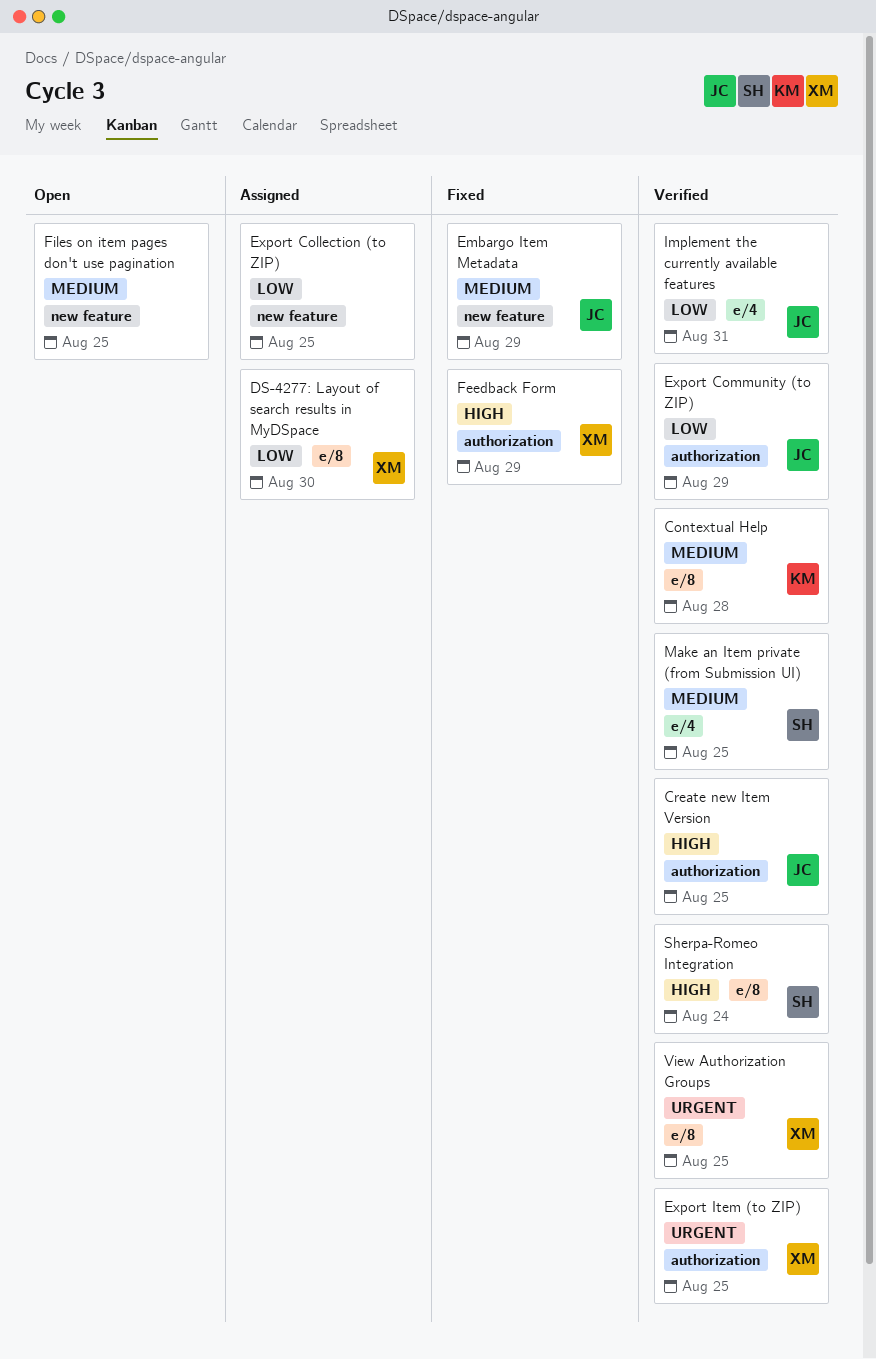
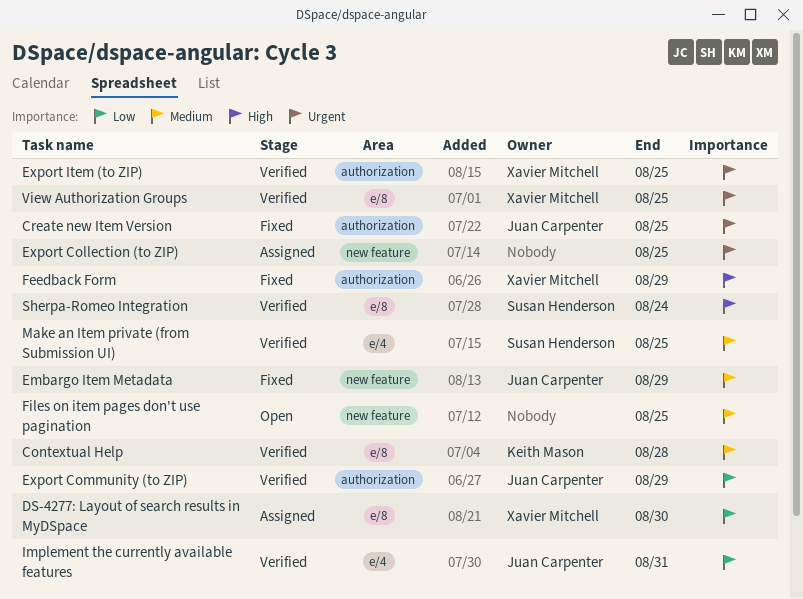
Create new Item Version, status: Verified -> Fixed
Create new Item Version, priority: High -> Urgent
Export Collection (to ZIP), priority: Low -> Urgent

